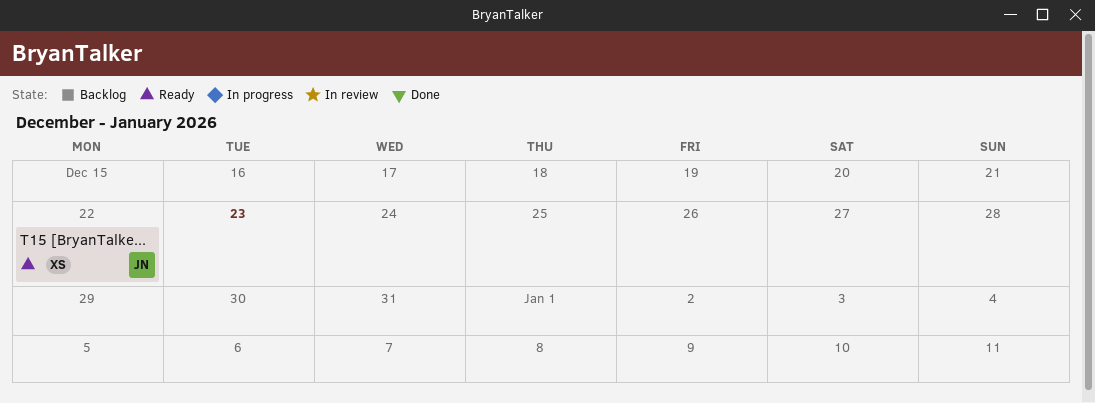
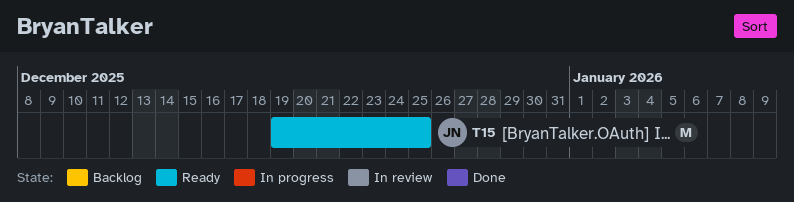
T15, estimate: XS -> M
T15, due: Dec 22 -> Dec 25

